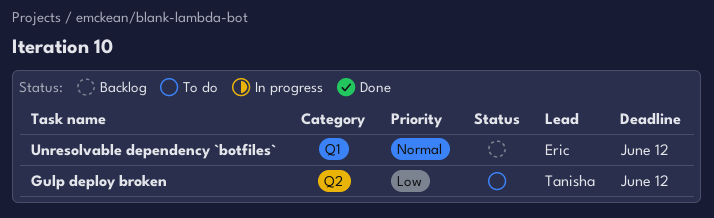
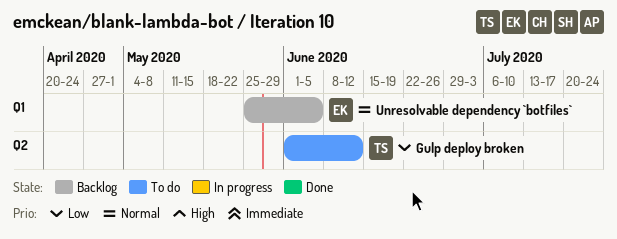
Unresolvable dependency `botfiles`, due: Jun 12 -> Jun 5

